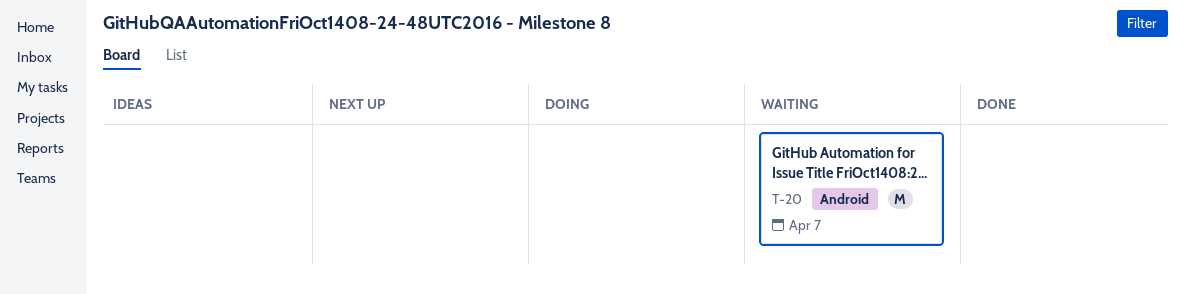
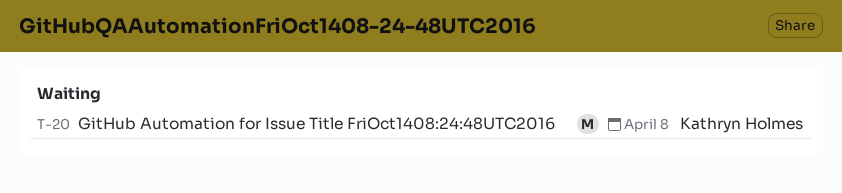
T-20, due: Apr 7 -> Apr 8

